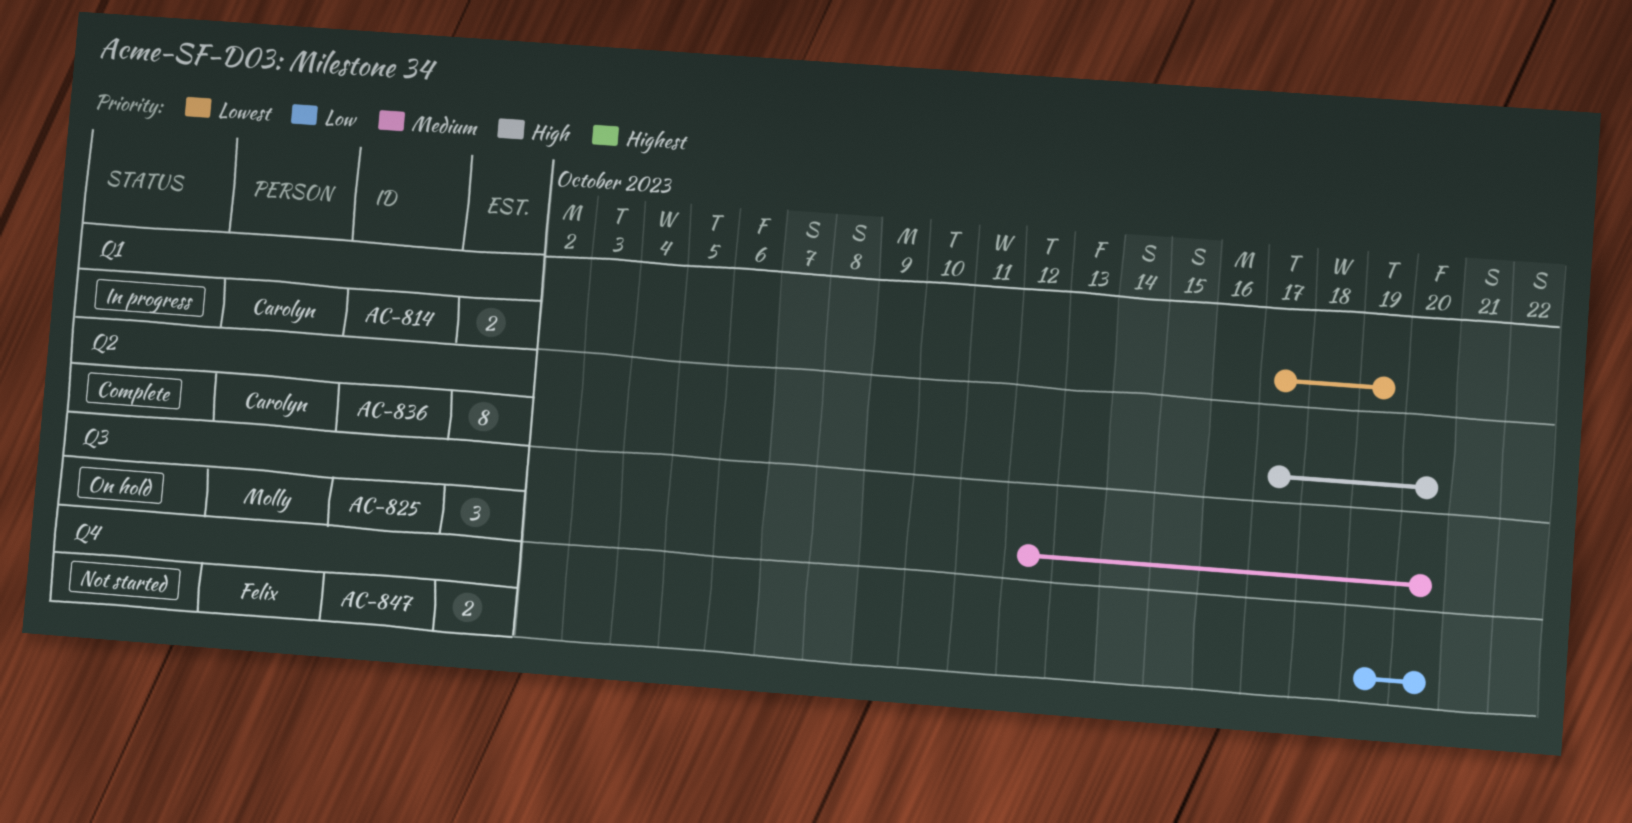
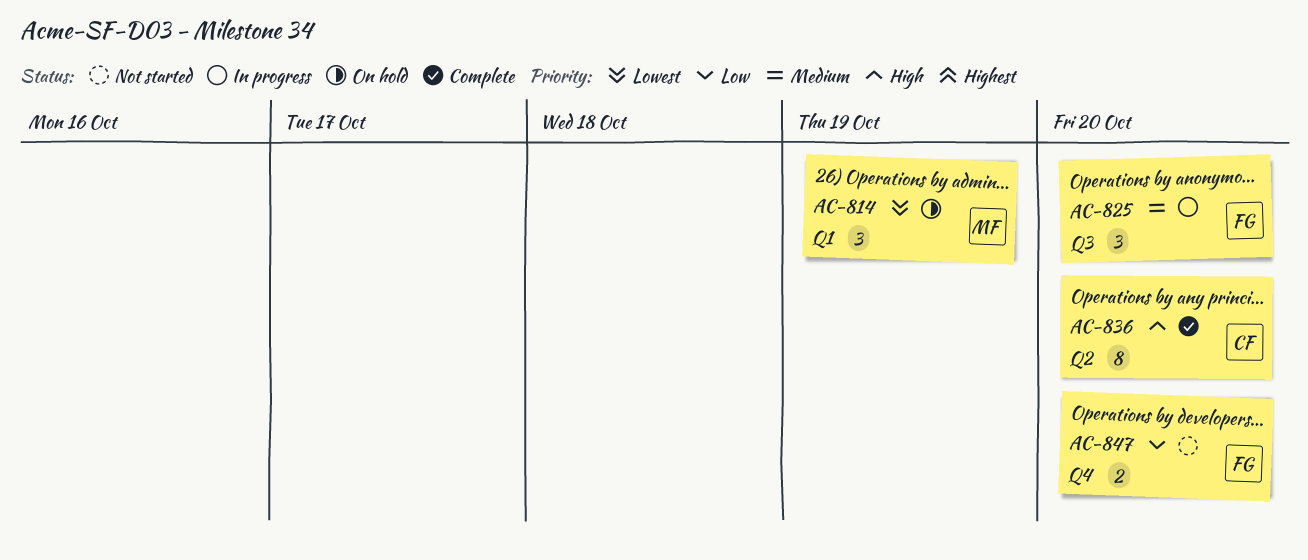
AC-814, status: In progress -> On hold
AC-814, owner: Carolyn -> Molly
AC-814, estimate: 2 -> 3
AC-825, status: On hold -> In progress
AC-825, owner: Molly -> Felix

